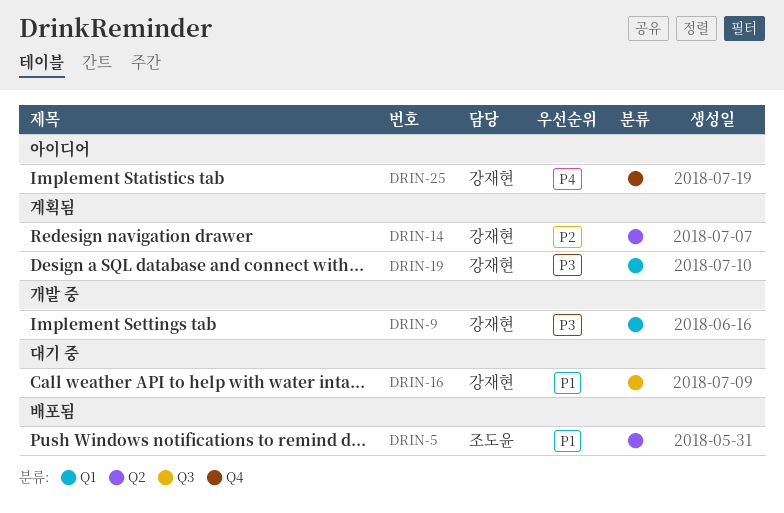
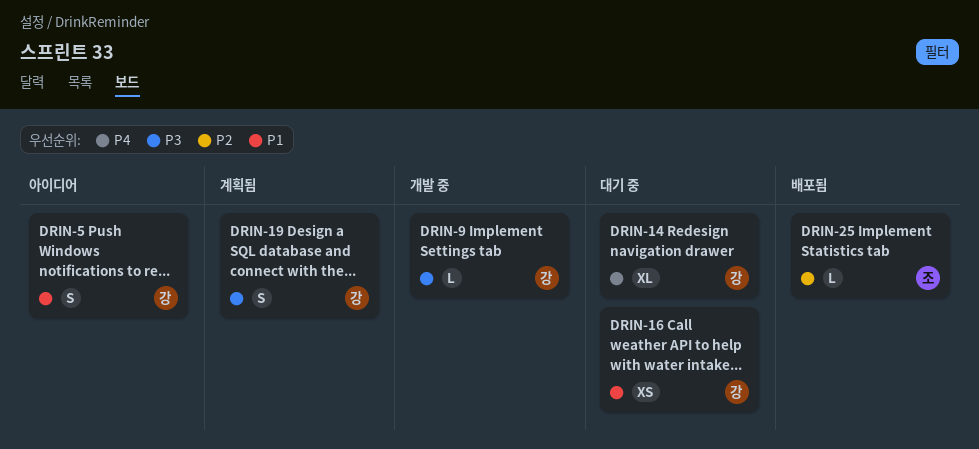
DRIN-5, status: 배포됨 -> 아이디어
DRIN-5, owner: 조도윤 -> 강재현
DRIN-14, status: 계획됨 -> 대기 중
DRIN-14, priority: P2 -> P4
DRIN-25, status: 아이디어 -> 배포됨
DRIN-25, owner: 강재현 -> 조도윤
DRIN-25, priority: P4 -> P2

